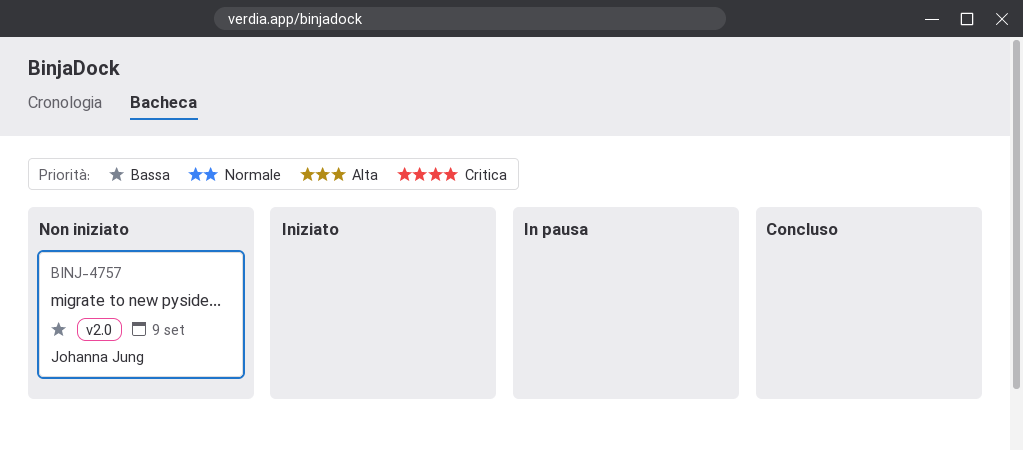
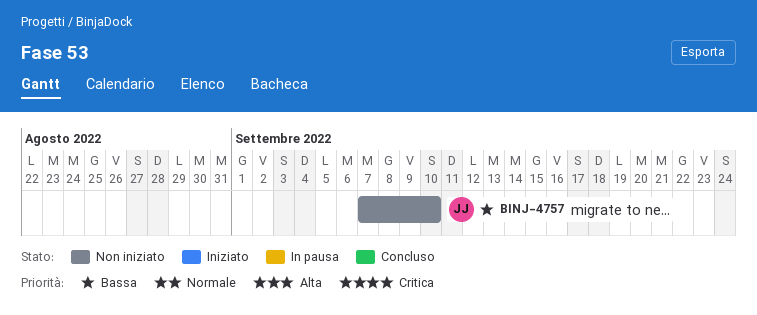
BINJ-4757, due: Sep 9 -> Sep 10

